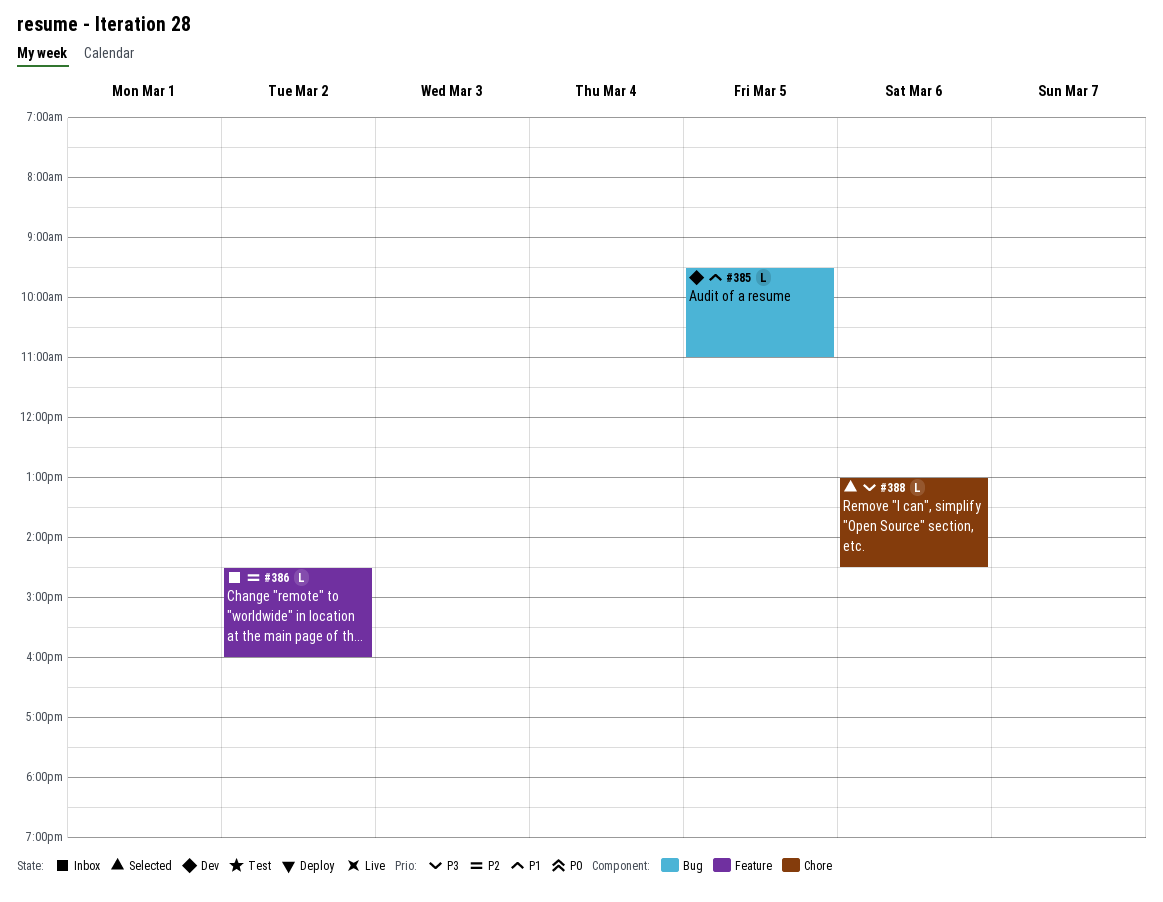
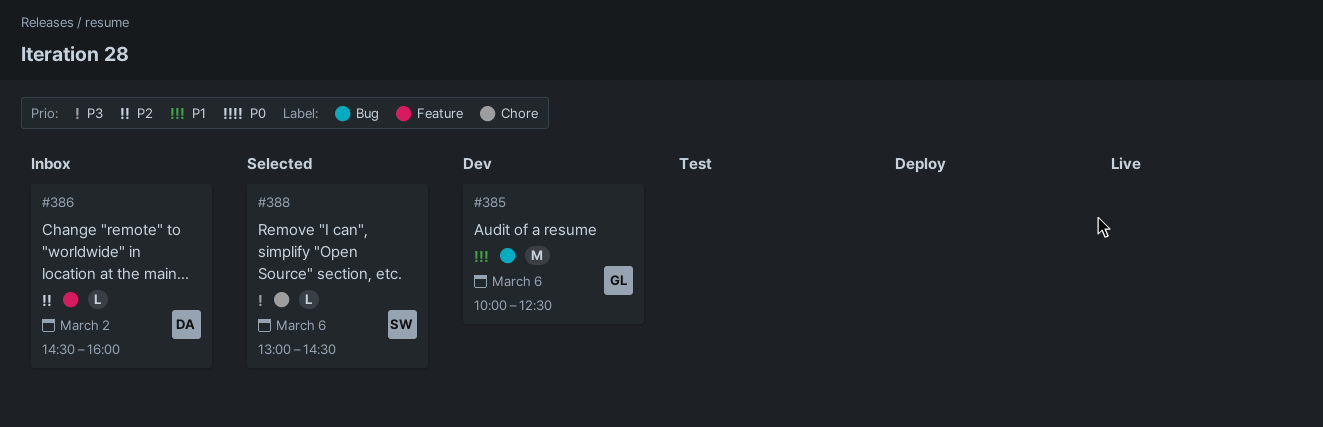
#385, estimate: L -> M
#385, day: Mar 5 -> Mar 6
#385, begins: 09:30 -> 10:00
#385, ends: 11:00 -> 12:30

